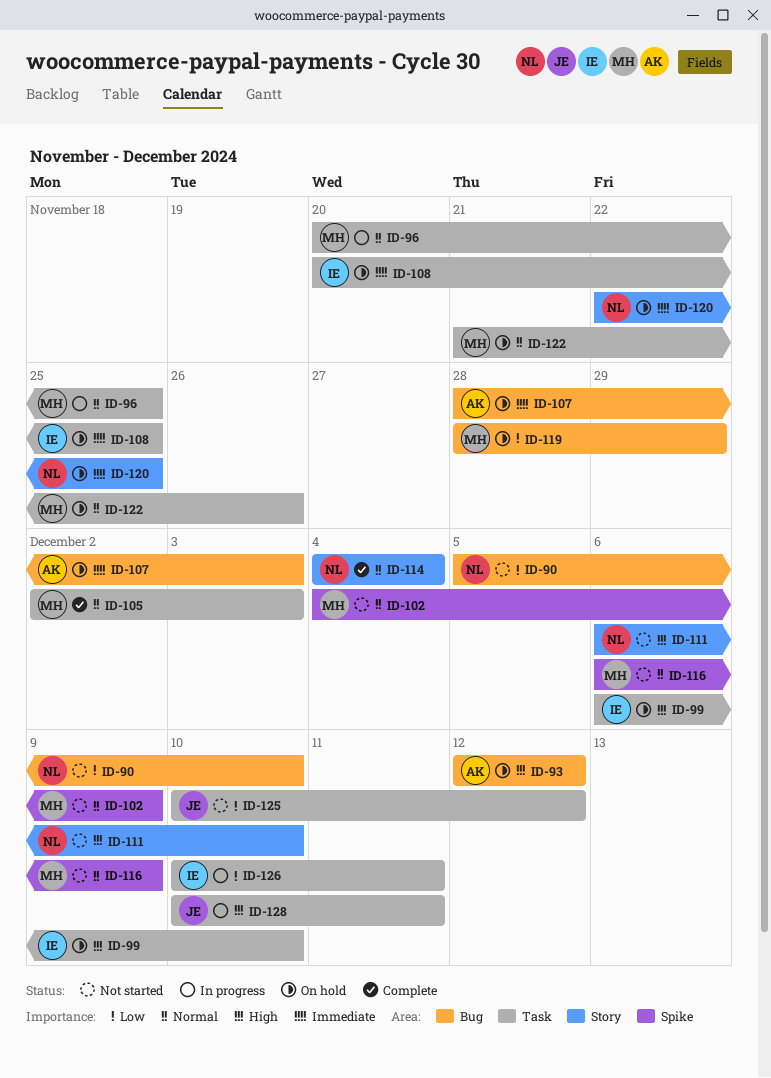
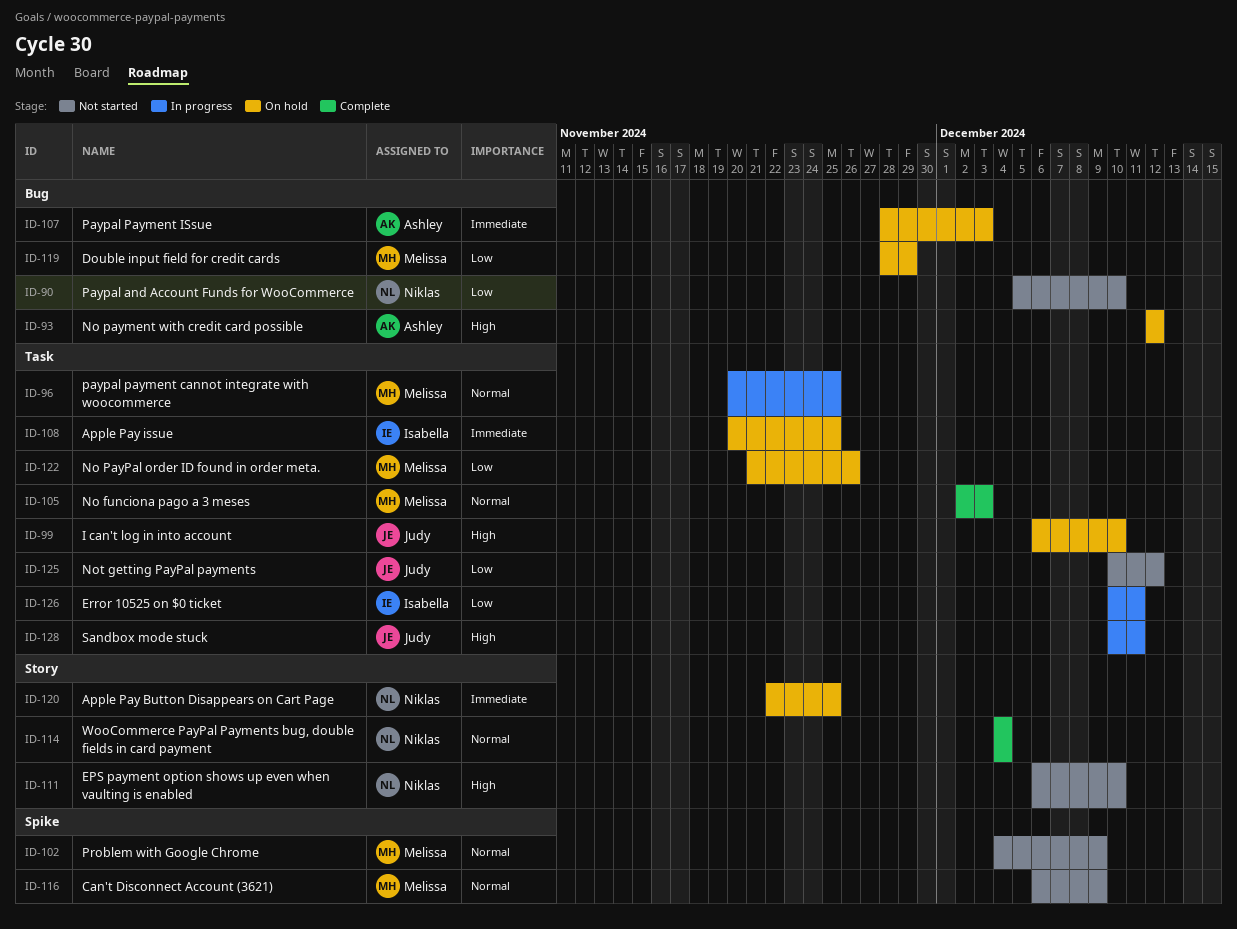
ID-99, owner: Isabella -> Judy
ID-122, priority: Normal -> Low

